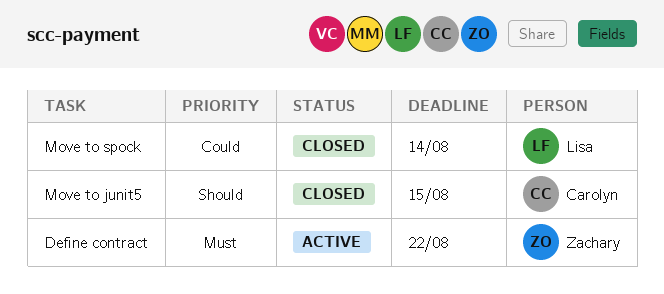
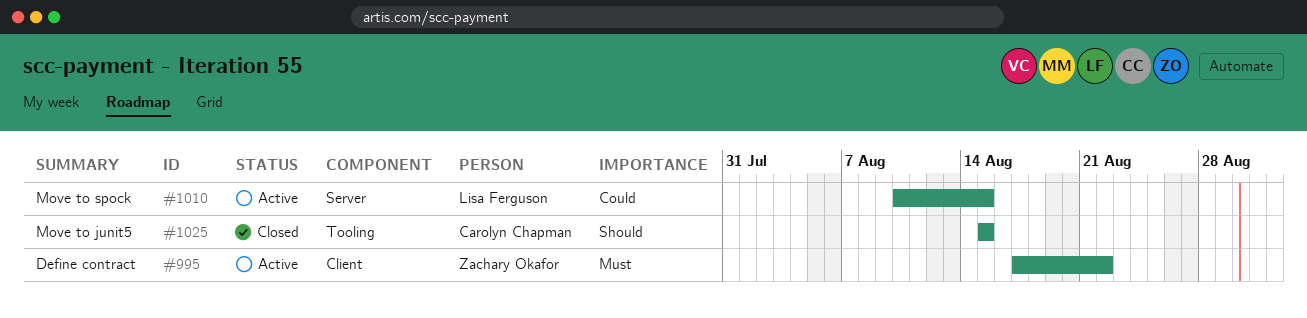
Move to spock, status: Closed -> Active
Move to spock, due: Aug 14 -> Aug 15

